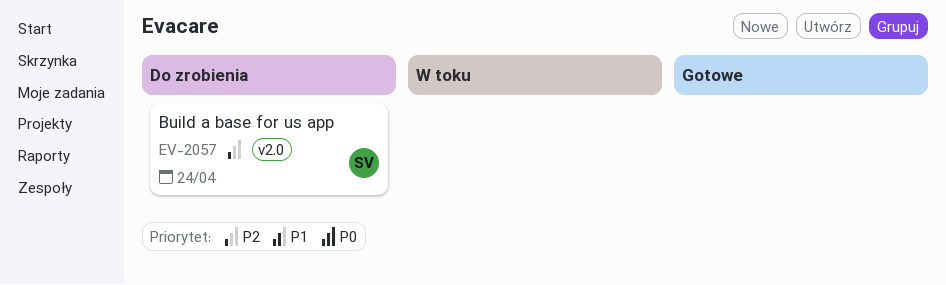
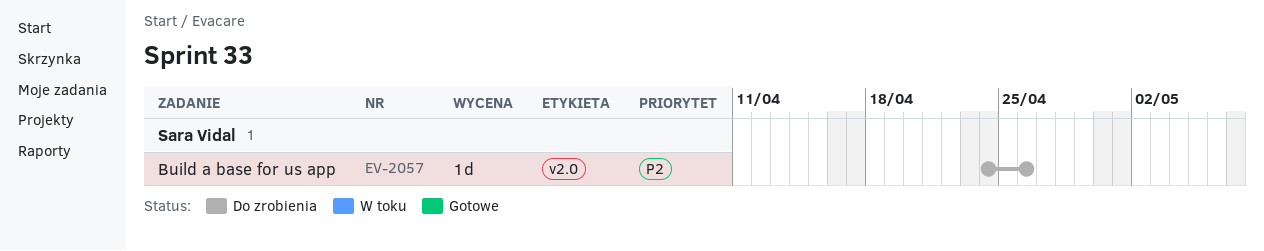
EV-2057, due: Apr 24 -> Apr 26

